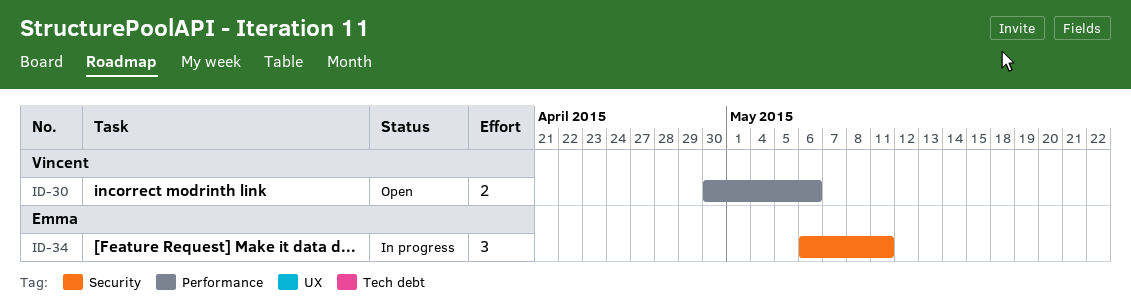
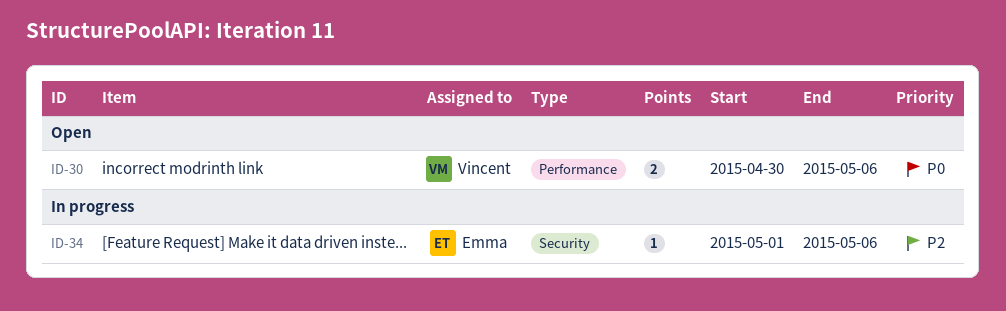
ID-34, estimate: 3 -> 1
ID-34, start: May 6 -> May 1
ID-34, due: May 11 -> May 6

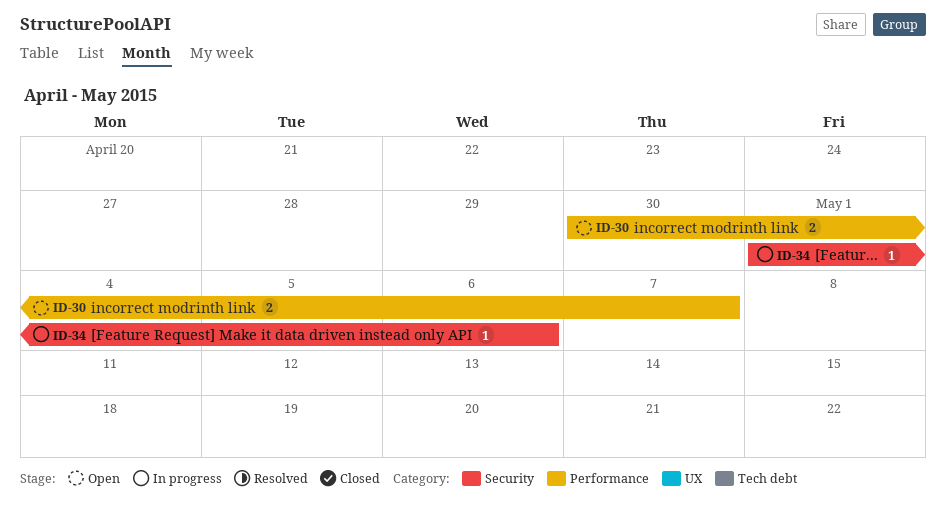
ID-30, due: May 6 -> May 7

